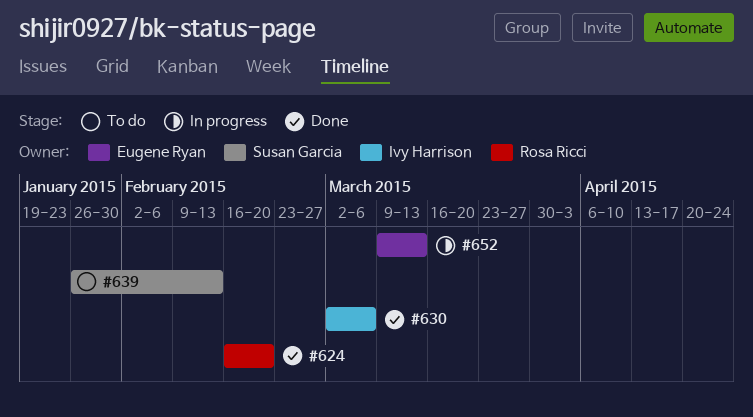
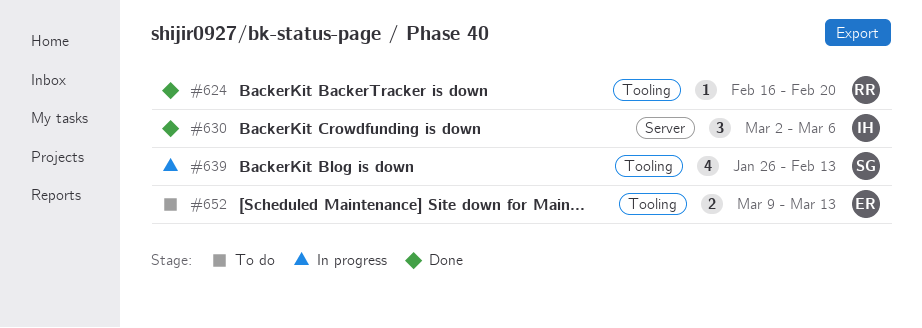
#639, status: To do -> In progress
#652, status: In progress -> To do

